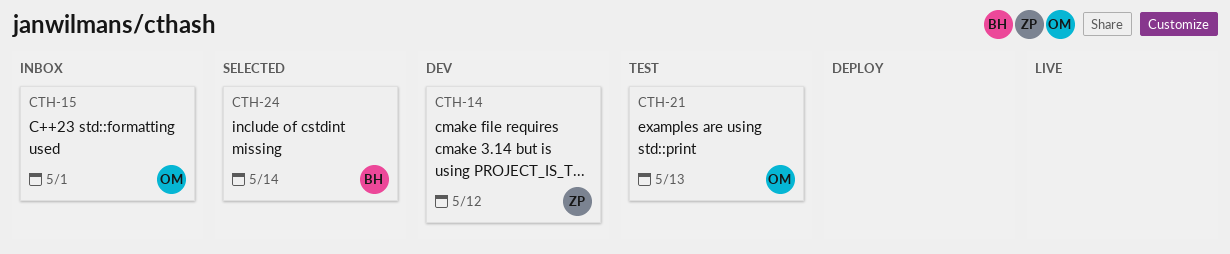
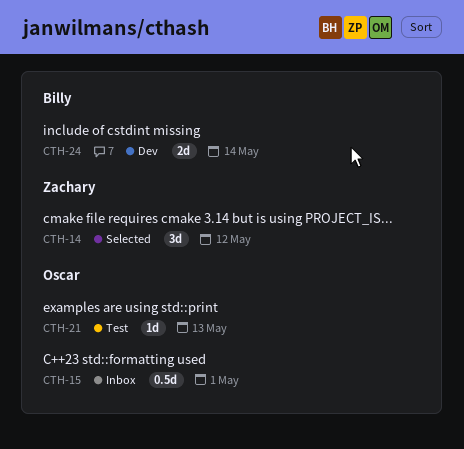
CTH-14, status: Dev -> Selected
CTH-24, status: Selected -> Dev

